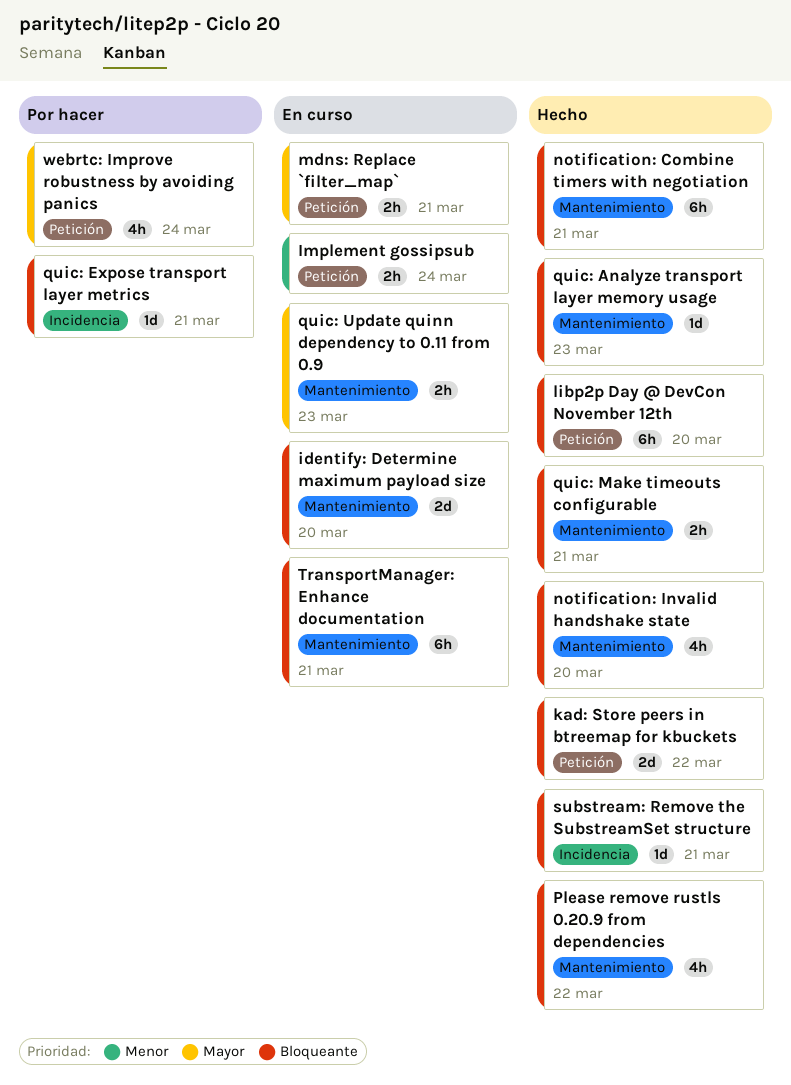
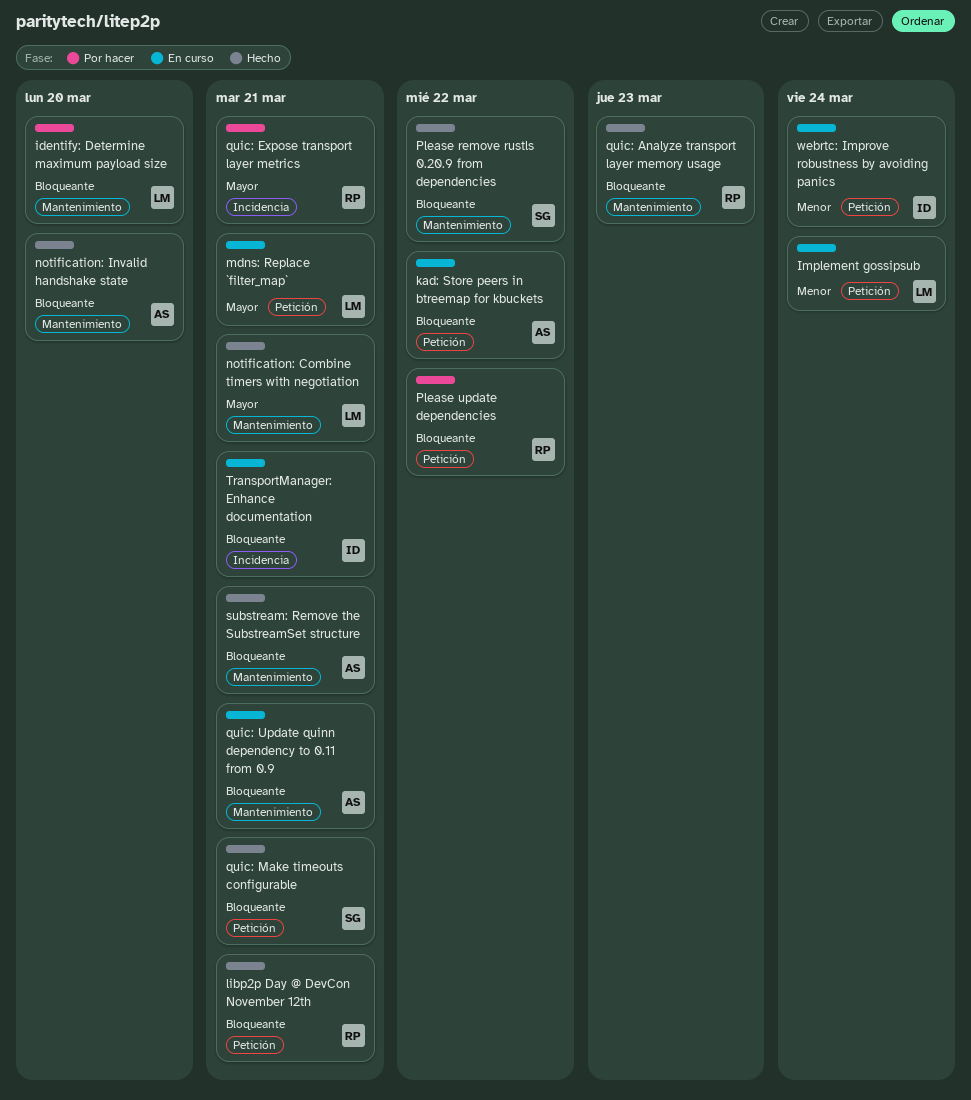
identify: Determine maximum payload size, status: En curso -> Por hacer
kad: Store peers in btreemap for kbuckets, status: Hecho -> En curso
libp2p Day @ DevCon November 12th, due: Mar 20 -> Mar 21
notification: Combine timers with negotiation, priority: Bloqueante -> Mayor
Please update dependencies: none -> present
quic: Expose transport layer metrics, priority: Bloqueante -> Mayor
quic: Make timeouts configurable, label: Mantenimiento -> Petición
quic: Update quinn dependency to 0.11 from 0.9, priority: Mayor -> Bloqueante
quic: Update quinn dependency to 0.11 from 0.9, due: Mar 23 -> Mar 21
substream: Remove the SubstreamSet structure, label: Incidencia -> Mantenimiento
TransportManager: Enhance documentation, label: Mantenimiento -> Incidencia
webrtc: Improve robustness by avoiding panics, status: Por hacer -> En curso
webrtc: Improve robustness by avoiding panics, priority: Mayor -> Menor

